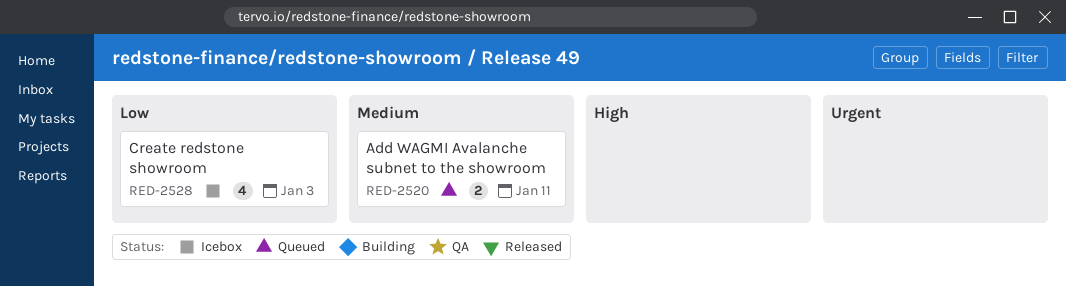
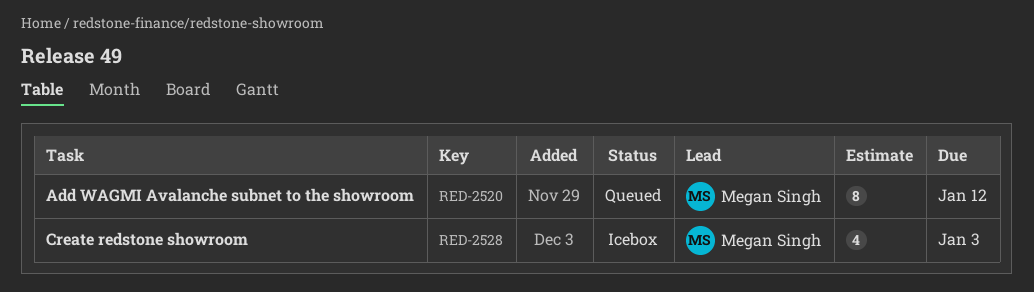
RED-2520, estimate: 2 -> 8
RED-2520, due: Jan 11 -> Jan 12

